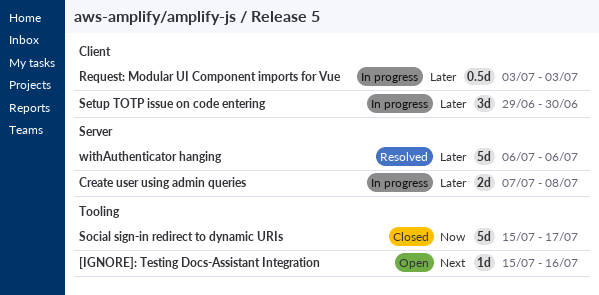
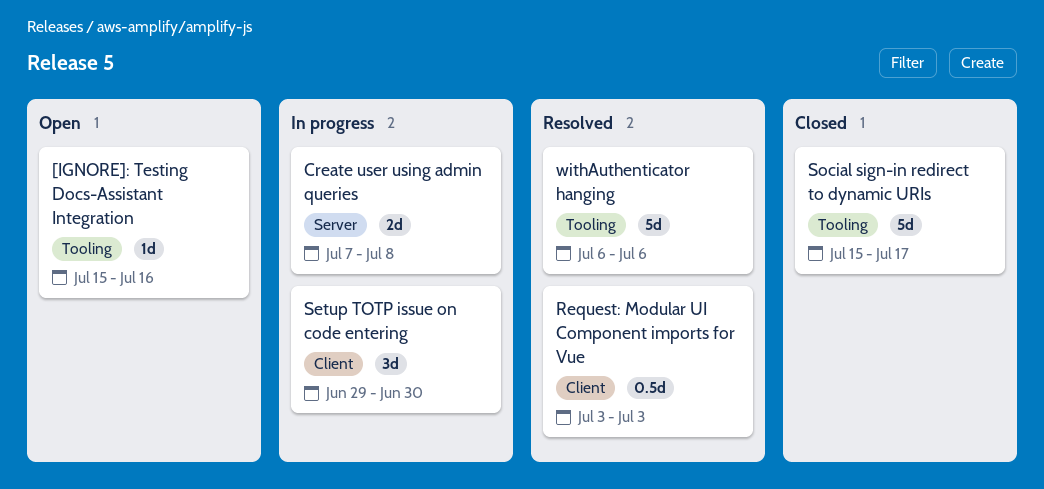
Request: Modular UI Component imports for Vue, status: In progress -> Resolved
withAuthenticator hanging, label: Server -> Tooling

